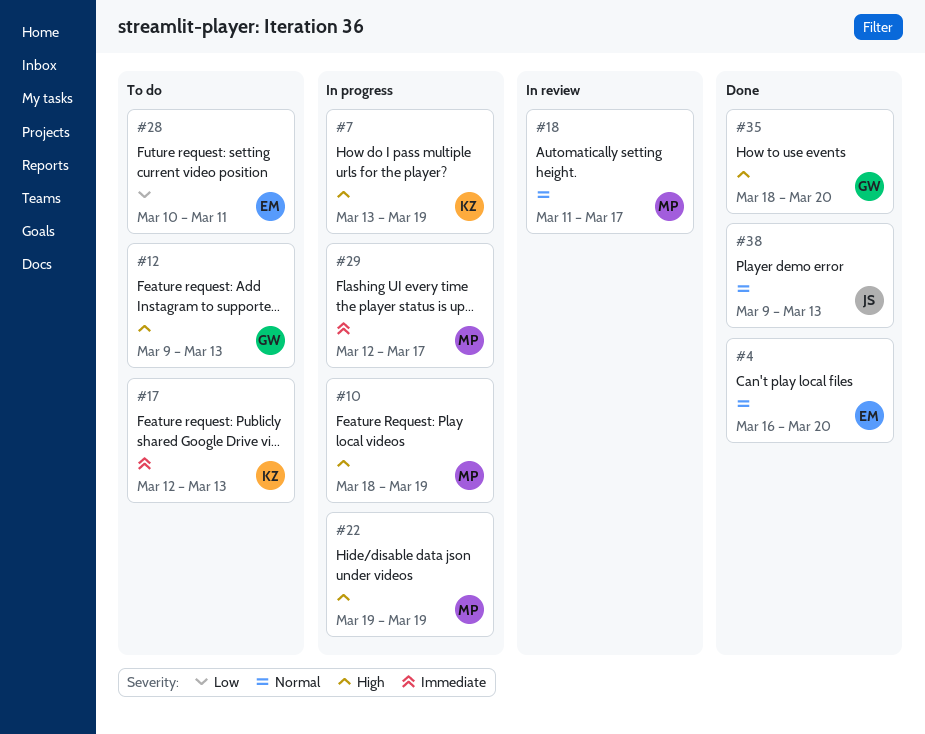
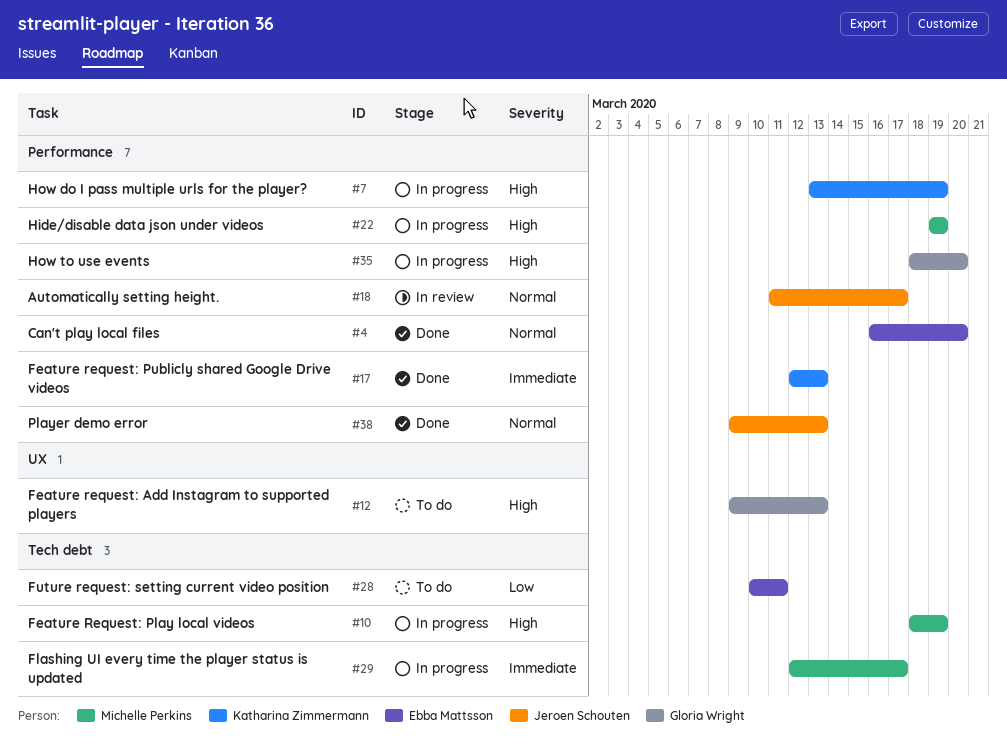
#17, status: To do -> Done
#18, owner: Michelle Perkins -> Jeroen Schouten
#35, status: Done -> In progress

